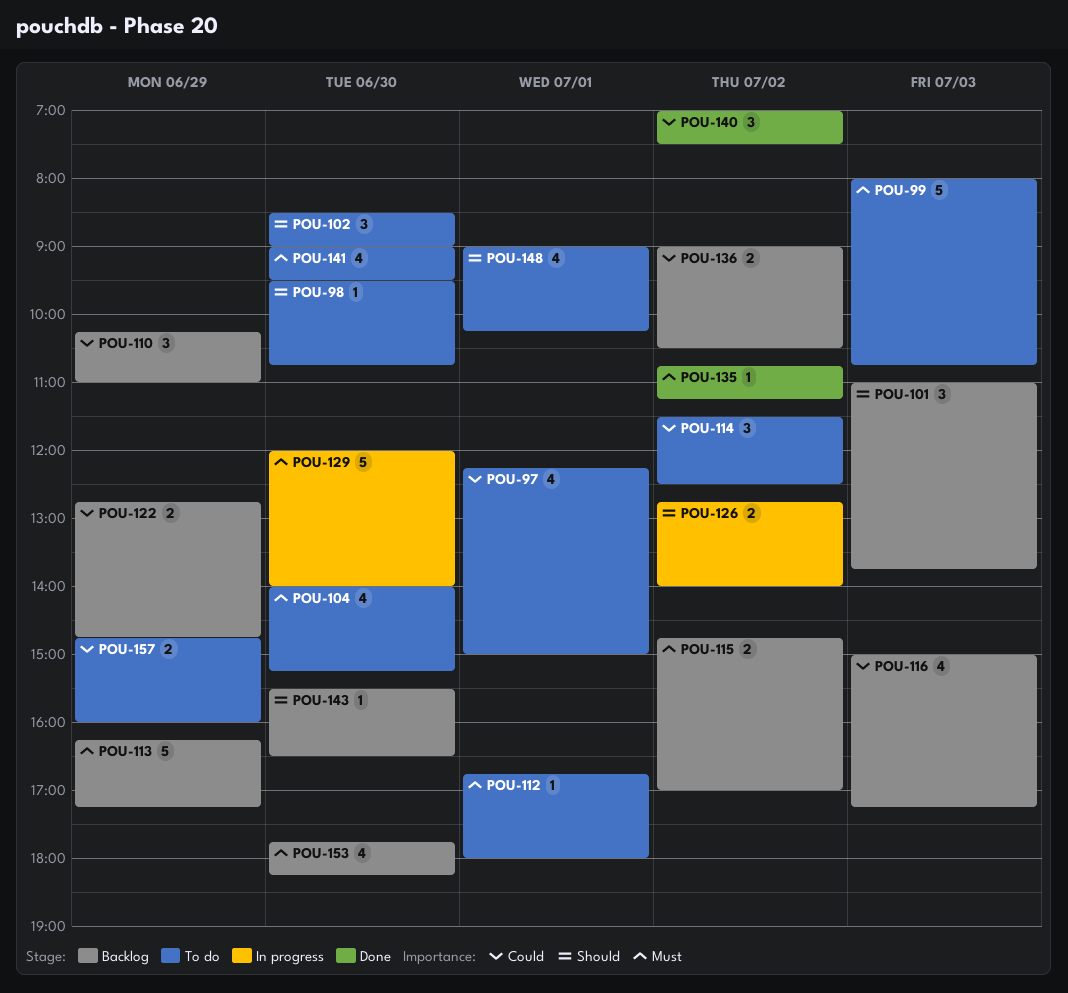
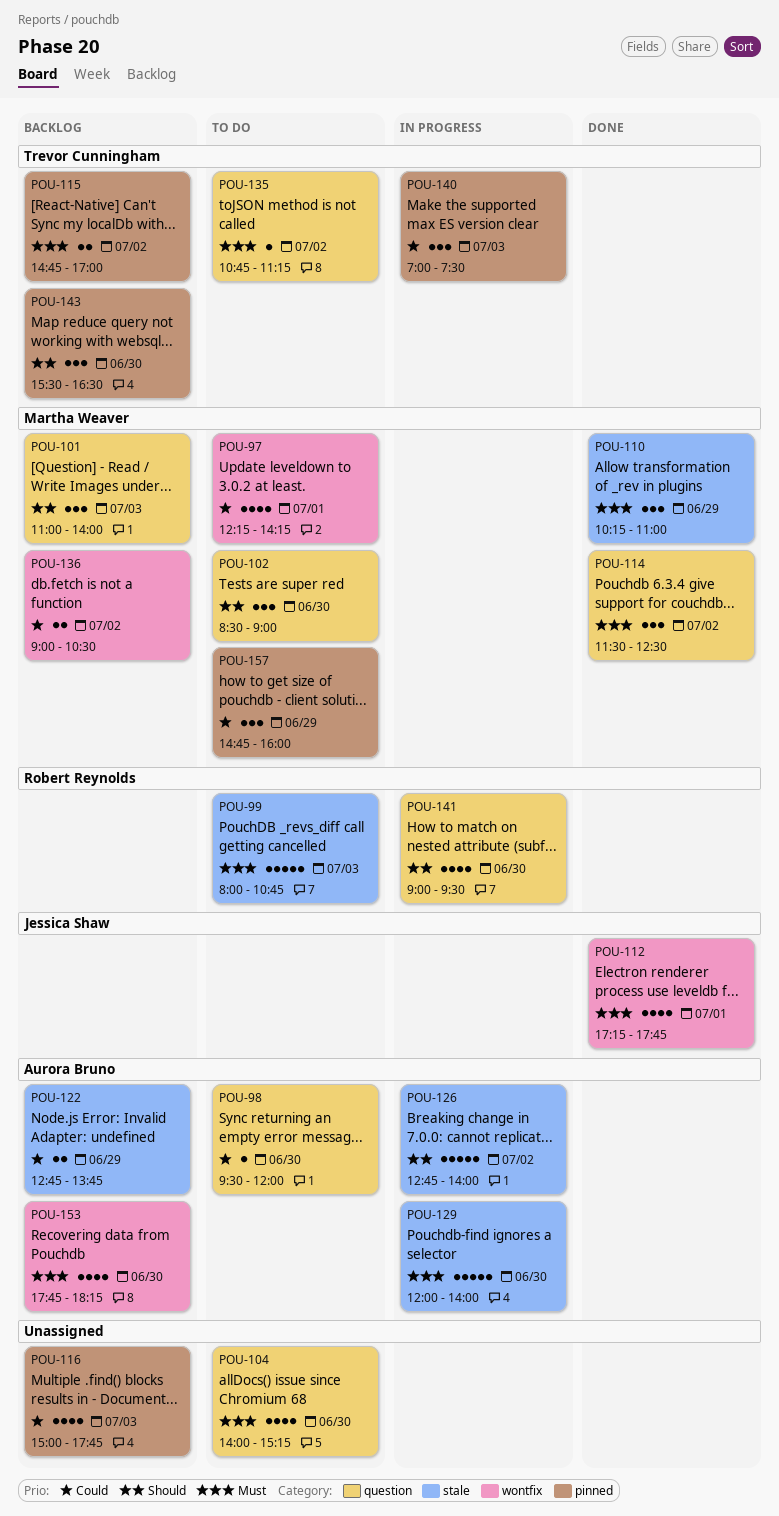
POU-97, ends: 15:00 -> 14:15
POU-98, priority: Should -> Could
POU-98, ends: 10:45 -> 12:00
POU-101, ends: 13:45 -> 14:00
POU-110, status: Backlog -> Done
POU-110, priority: Could -> Must
POU-112, status: To do -> Done
POU-112, estimate: 1 -> 4
POU-112, begins: 16:45 -> 17:15
POU-112, ends: 18:00 -> 17:45
POU-113: present -> none
POU-114, status: To do -> Done
POU-114, priority: Could -> Must
POU-116, ends: 17:15 -> 17:45
POU-122, ends: 14:45 -> 13:45
POU-126, estimate: 2 -> 5
POU-135, status: Done -> To do
POU-140, status: Done -> In progress
POU-140, day: Jul 2 -> Jul 3
POU-141, status: To do -> In progress
POU-141, priority: Must -> Should
POU-143, estimate: 1 -> 3
POU-148: present -> none
POU-157, estimate: 2 -> 3

